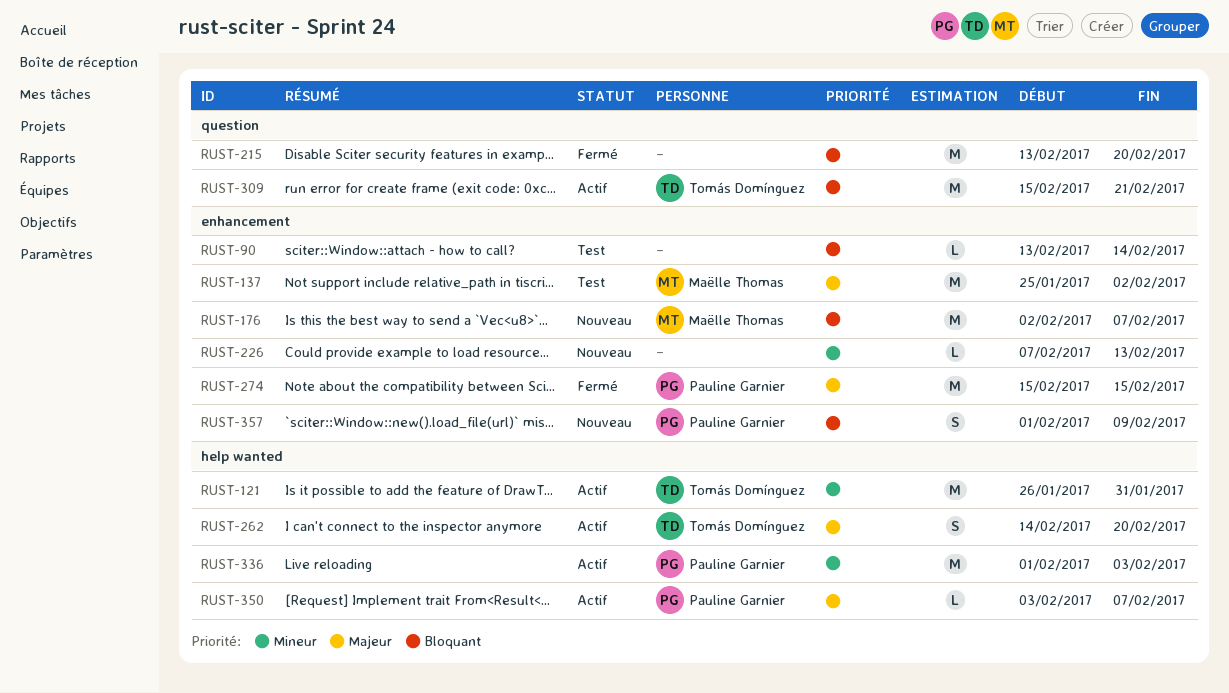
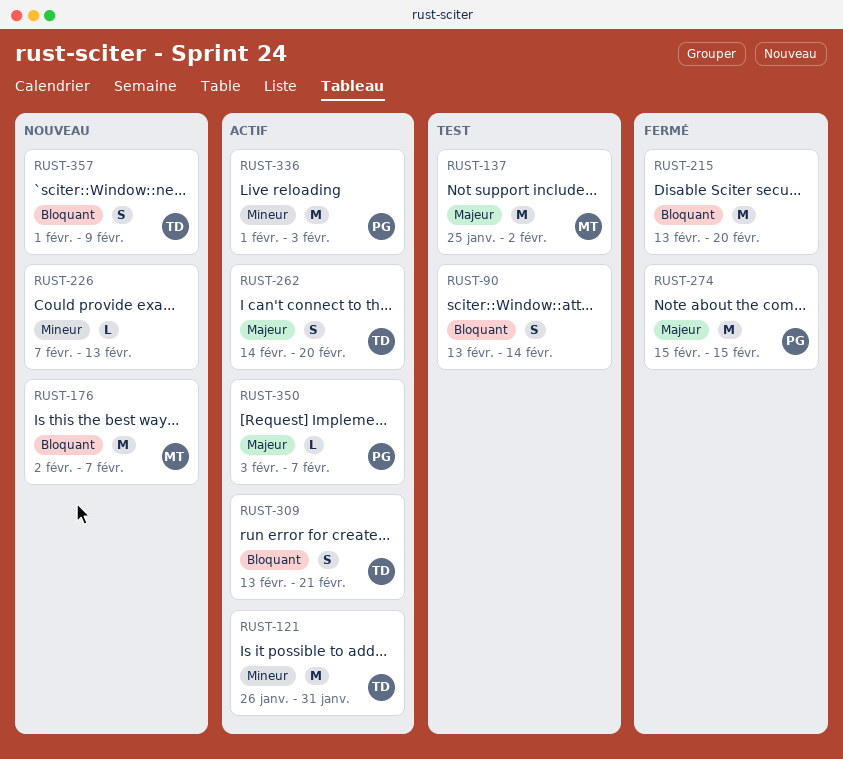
RUST-90, estimate: L -> S
RUST-309, estimate: M -> S
RUST-309, start: Feb 15 -> Feb 13
RUST-357, owner: Pauline Garnier -> Tomás Domínguez

